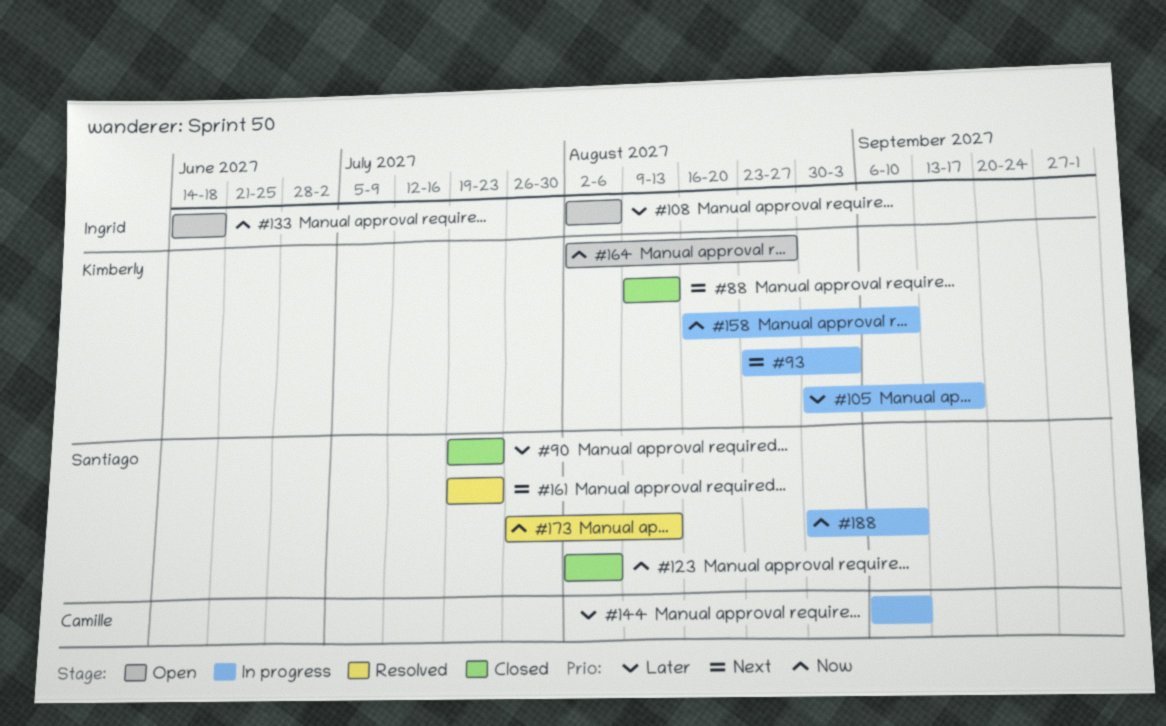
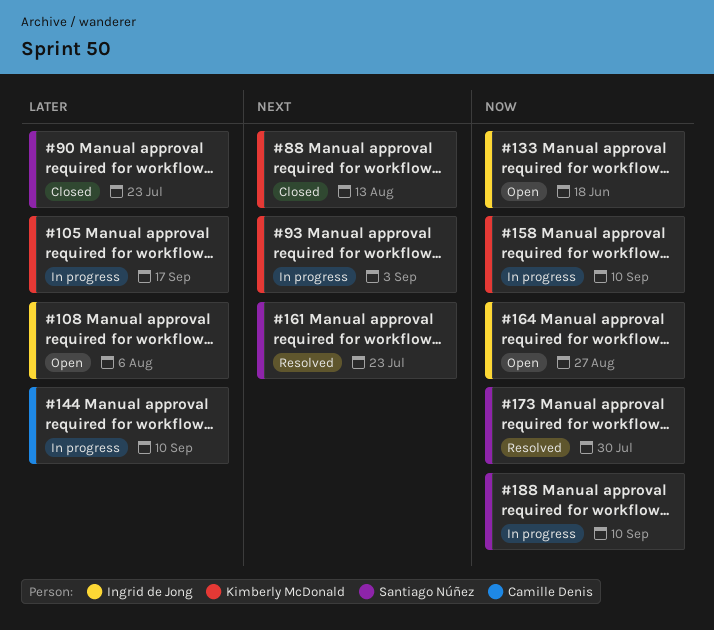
#123: present -> none
#164, owner: Kimberly McDonald -> Ingrid de Jong
#173, due: Aug 13 -> Jul 30

